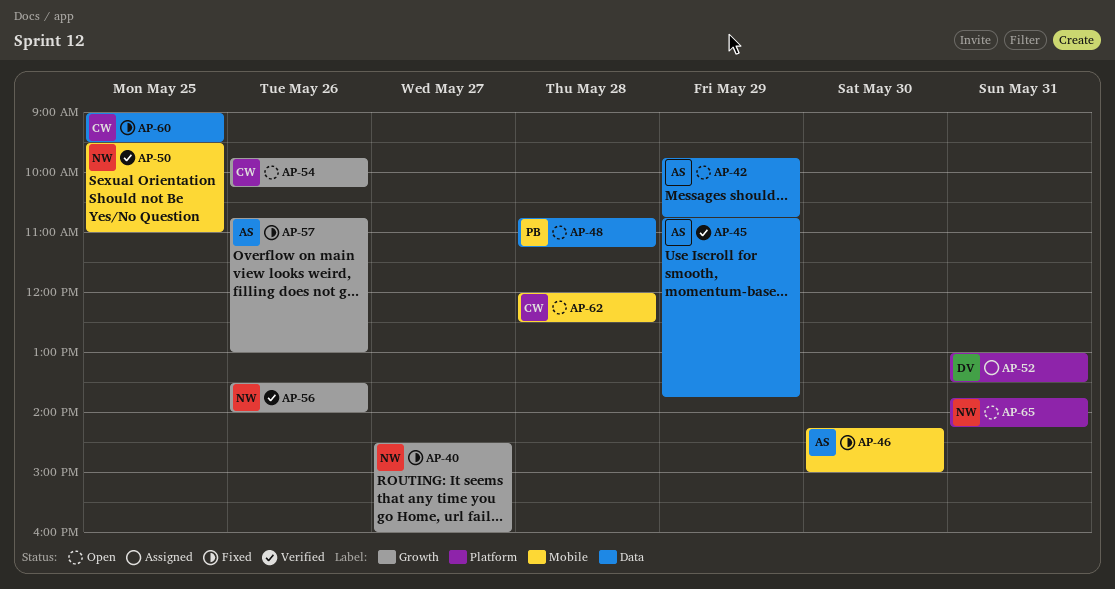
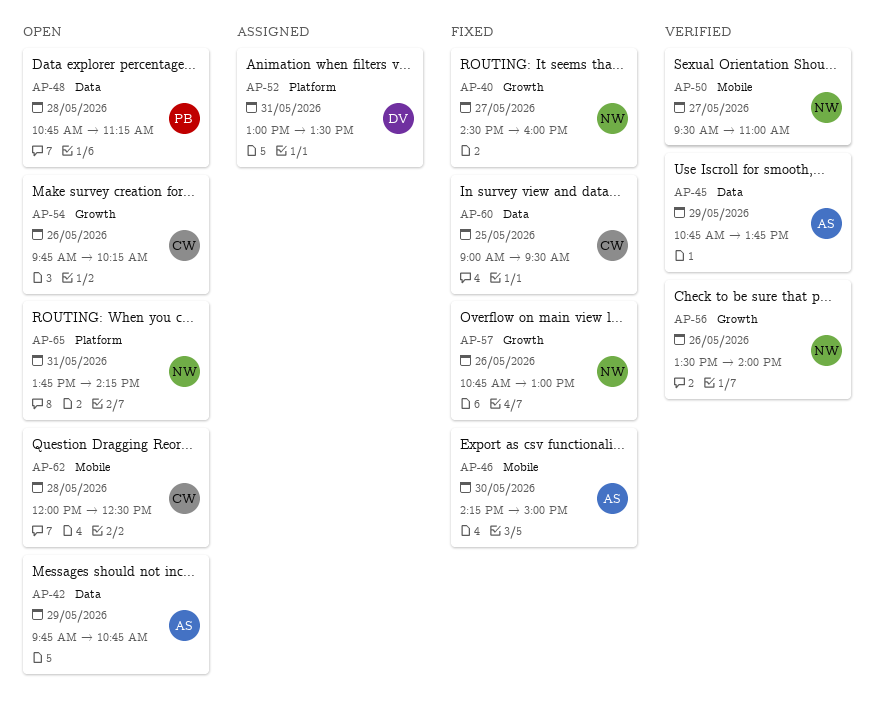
AP-50, day: May 25 -> May 27
AP-57, owner: AS -> NW

